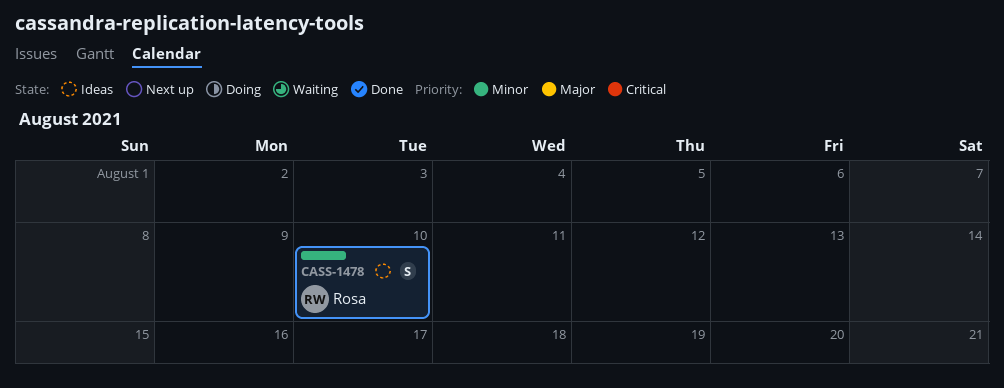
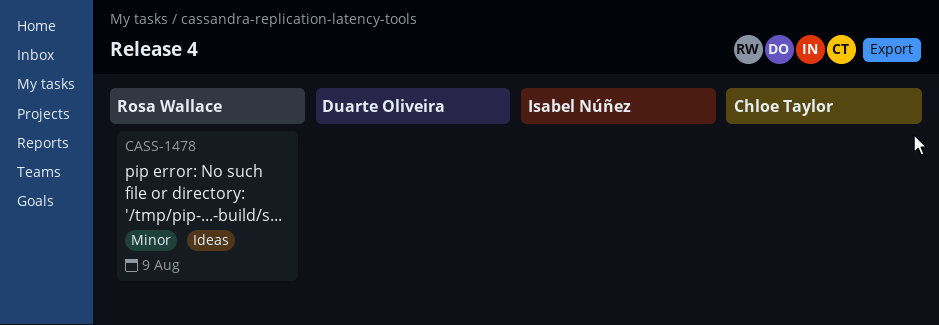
CASS-1478, due: Aug 10 -> Aug 9

